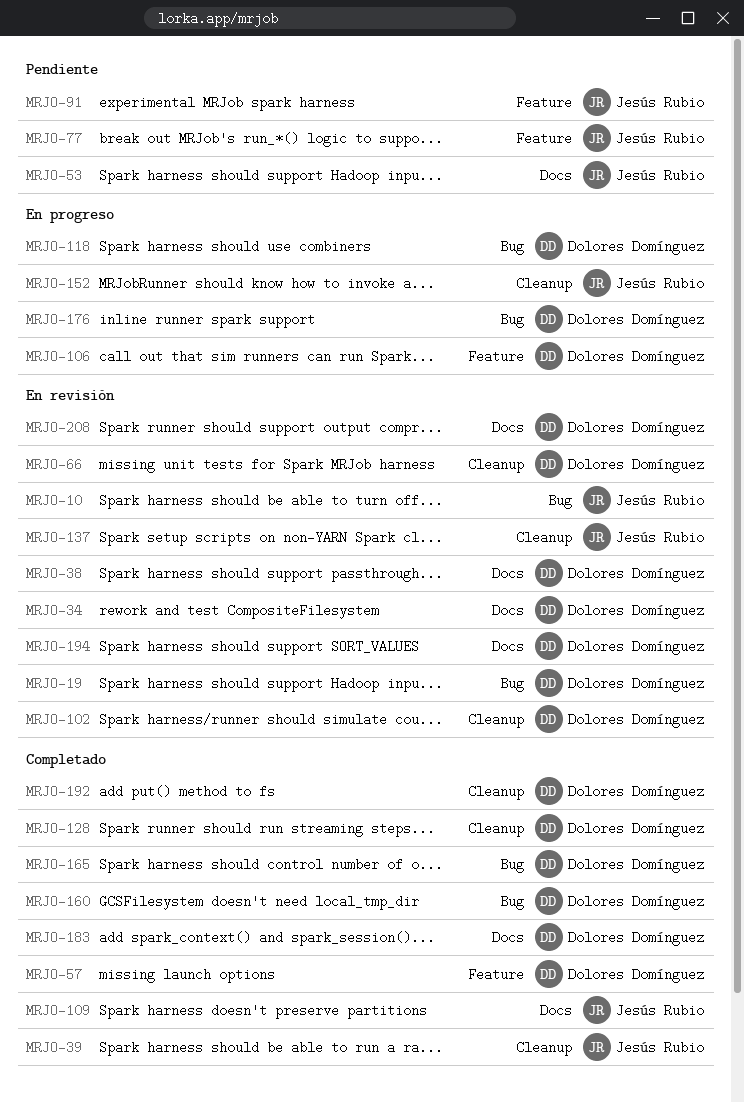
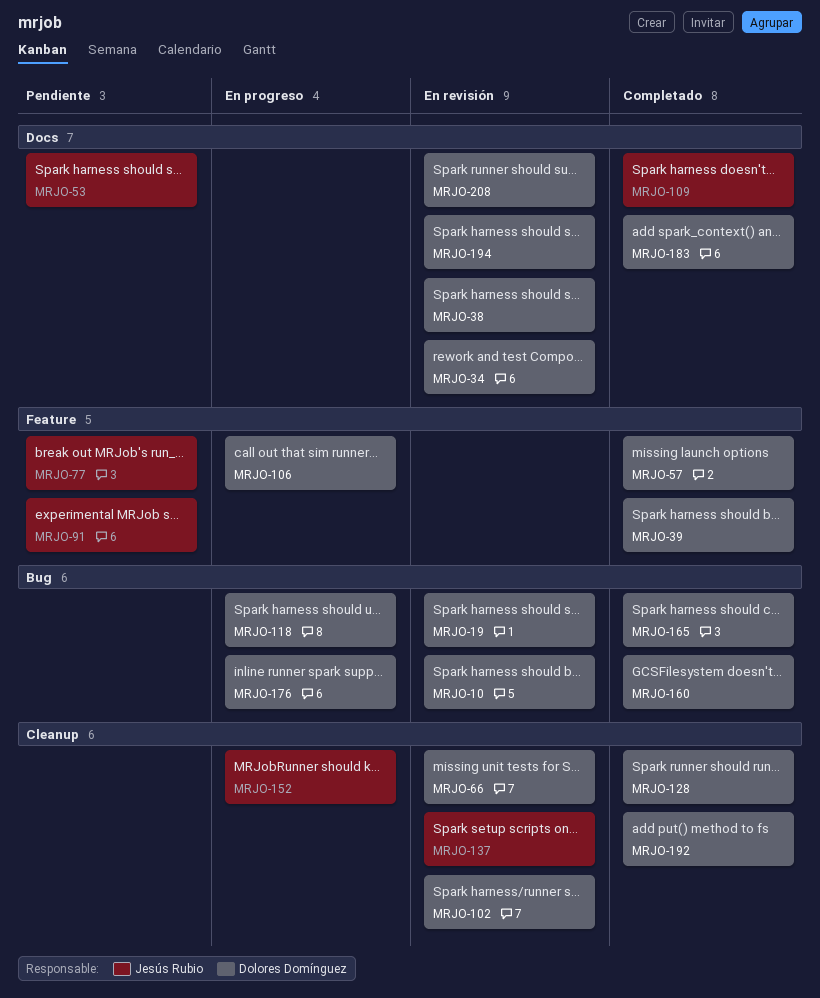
MRJO-10, owner: Jesús Rubio -> Dolores Domínguez
MRJO-39, owner: Jesús Rubio -> Dolores Domínguez
MRJO-39, label: Cleanup -> Feature

